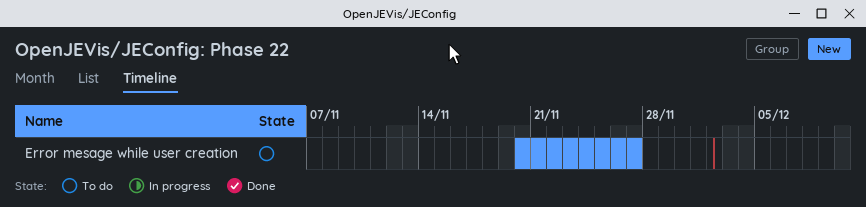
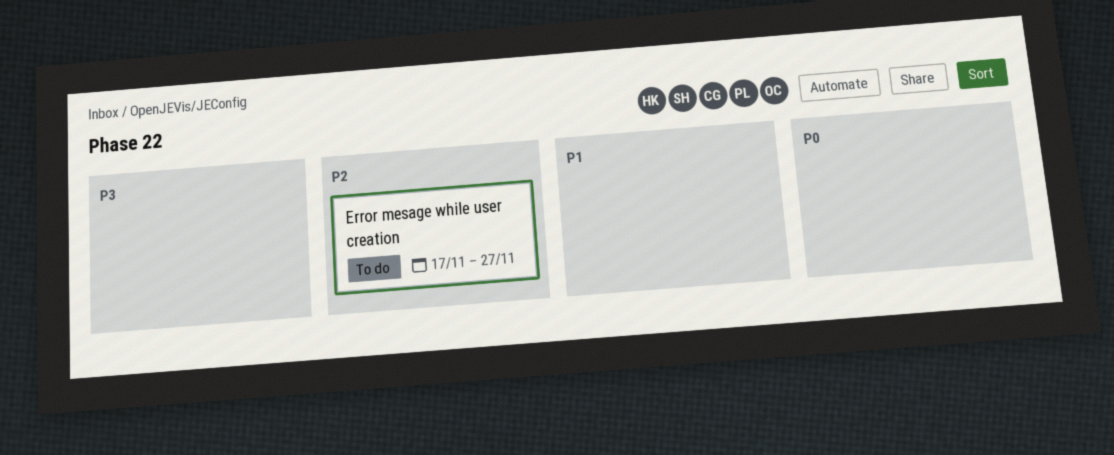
Error mesage while user creation, start: Nov 20 -> Nov 17

